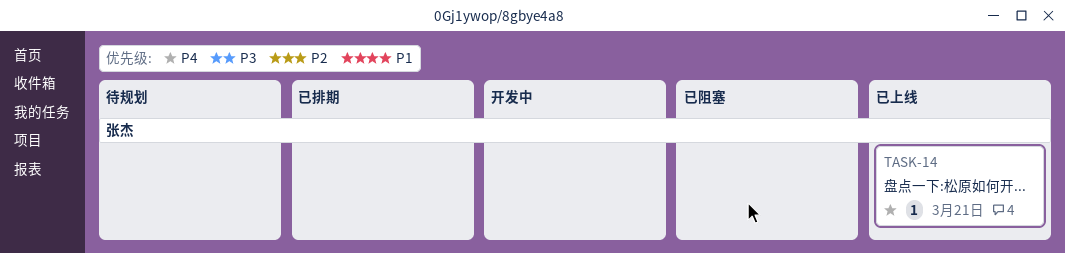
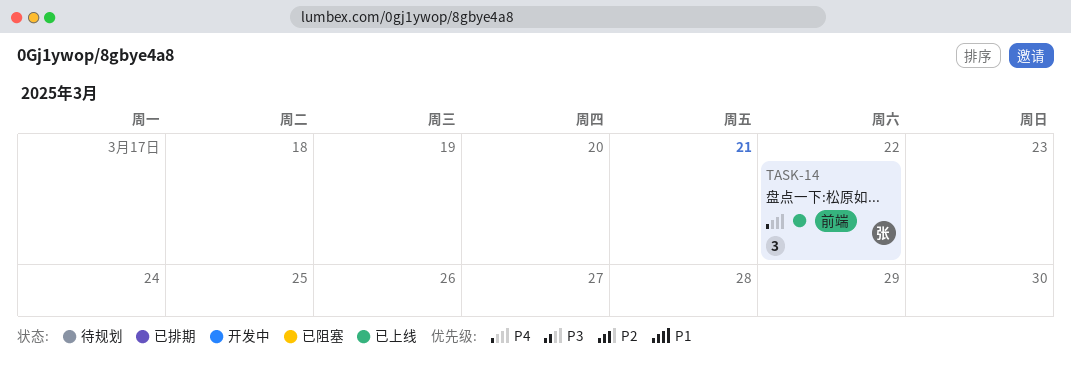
TASK-14, estimate: 1 -> 3
TASK-14, due: Mar 21 -> Mar 22

